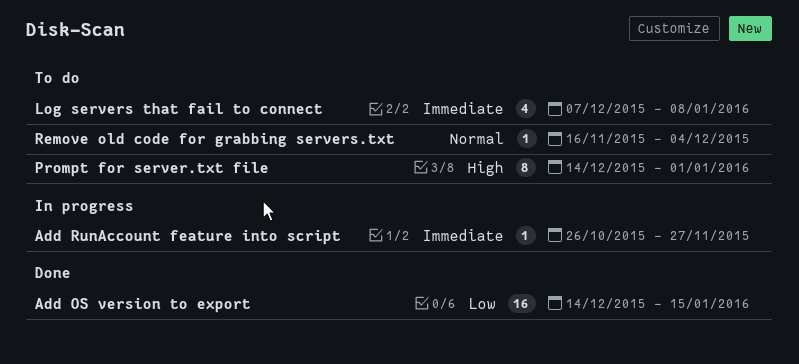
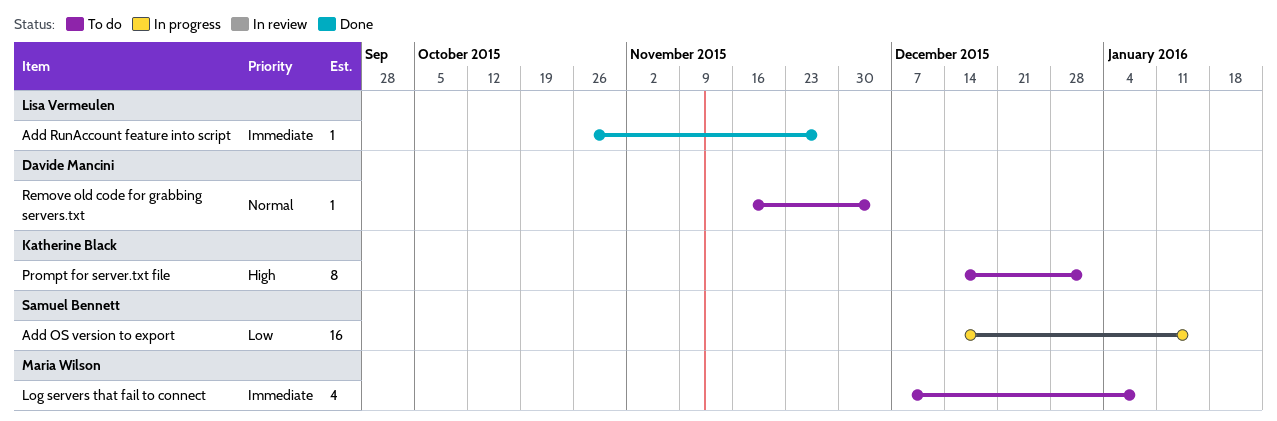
Add OS version to export, status: Done -> In progress
Add RunAccount feature into script, status: In progress -> Done

